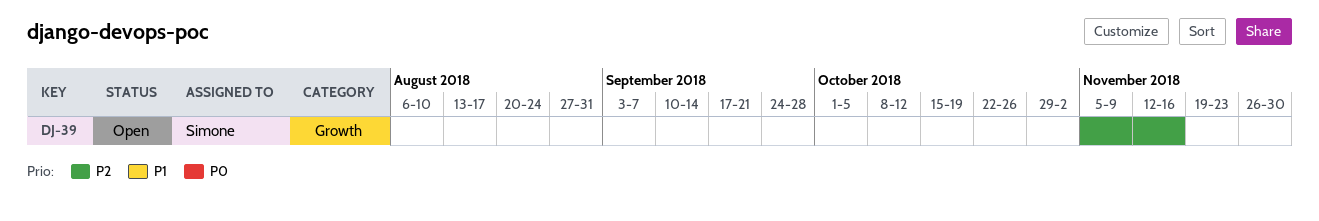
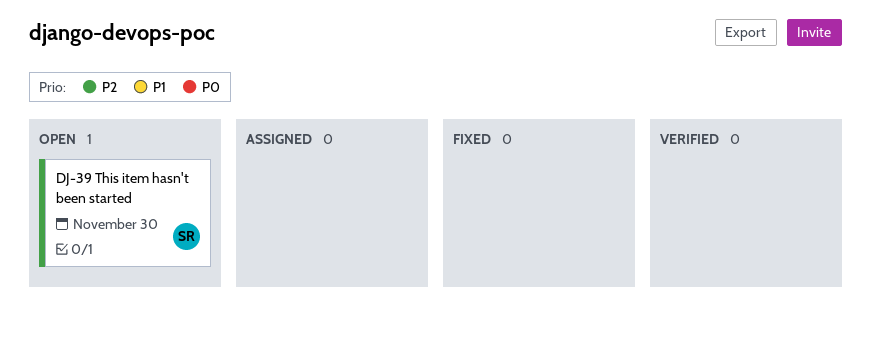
DJ-39, due: Nov 16 -> Nov 30

